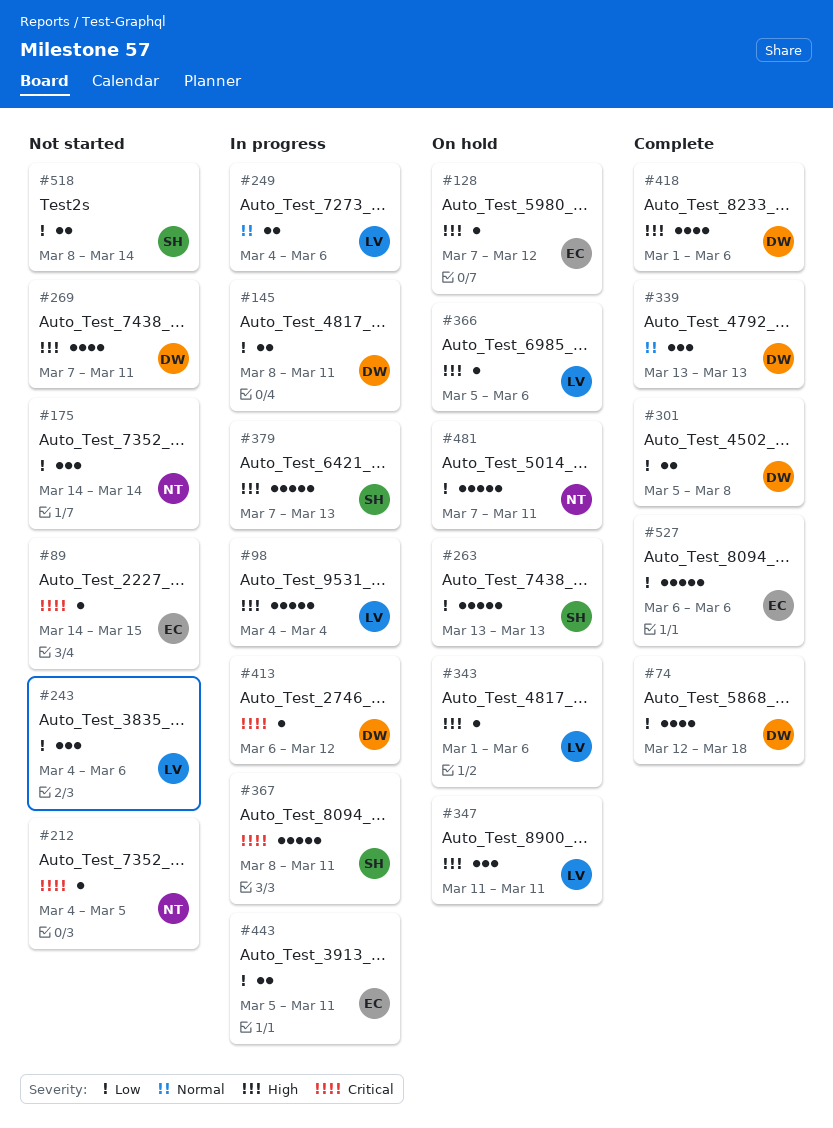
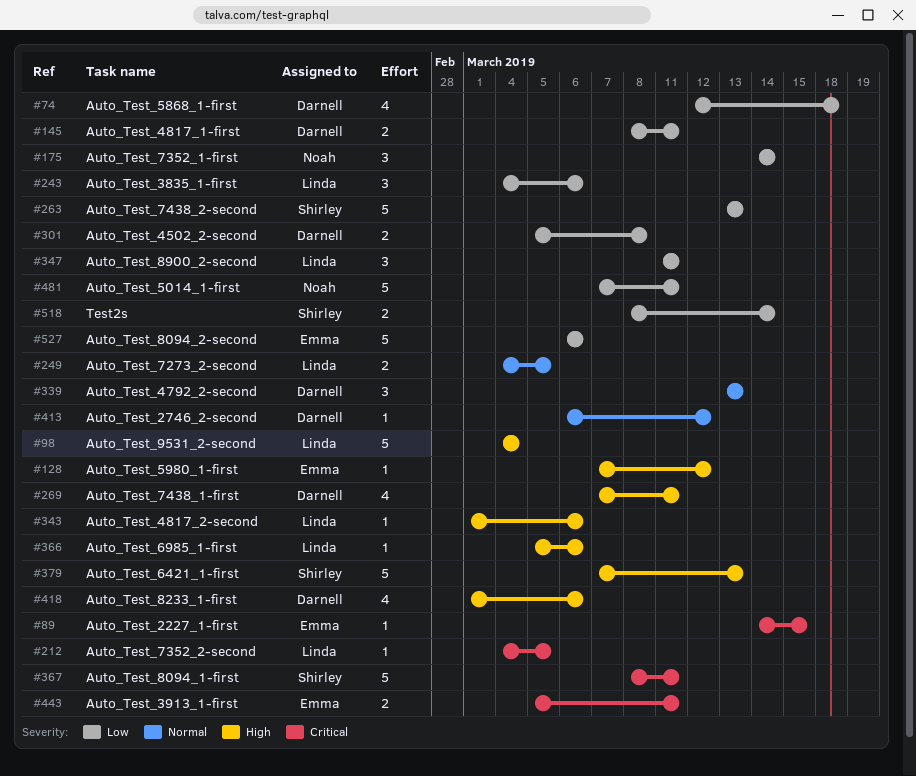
#212, owner: Noah -> Linda
#249, due: Mar 6 -> Mar 5
#347, priority: High -> Low
#413, priority: Critical -> Normal
#443, priority: Low -> Critical

